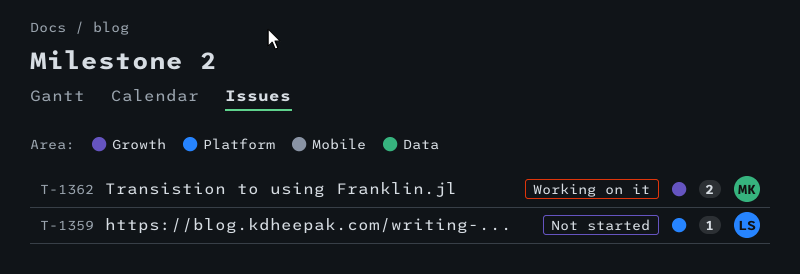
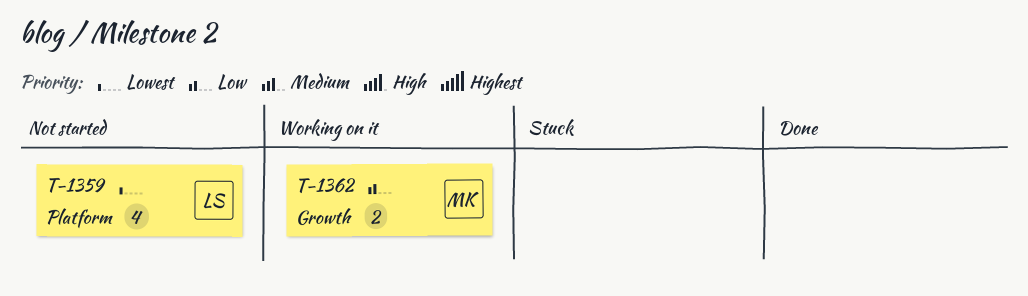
T-1359, estimate: 1 -> 4

